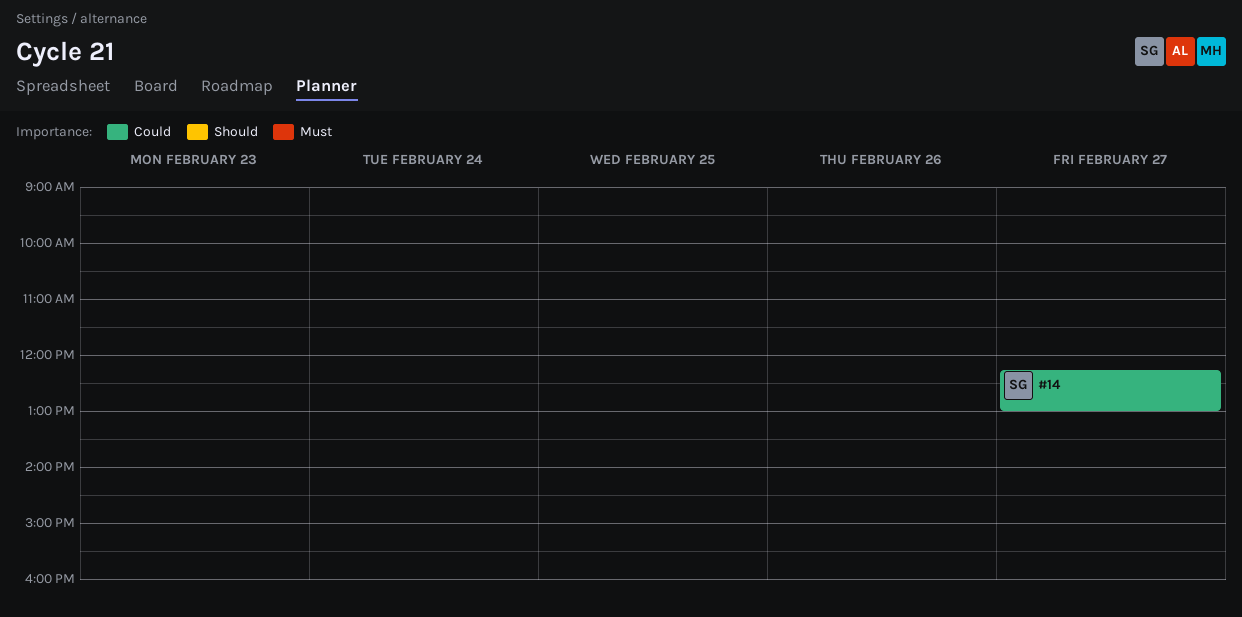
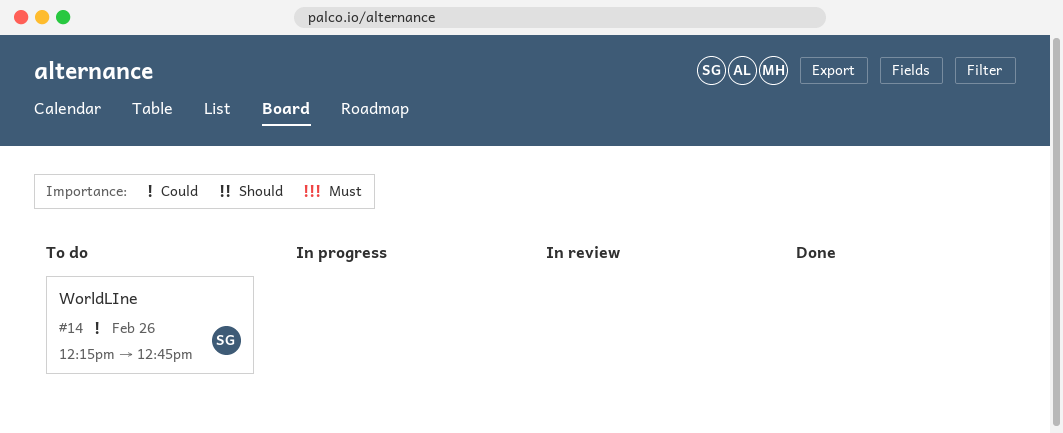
#14, day: Feb 27 -> Feb 26
#14, ends: 13:00 -> 12:45

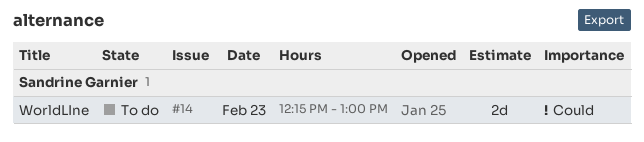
#14, day: Feb 26 -> Feb 23
#14, ends: 12:45 -> 13:00

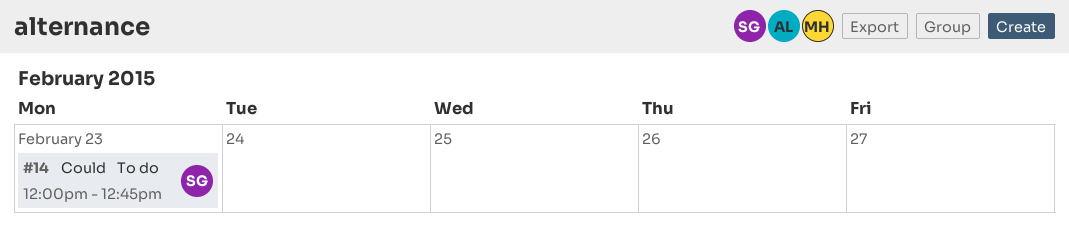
#14, begins: 12:15 -> 12:00
#14, ends: 13:00 -> 12:45

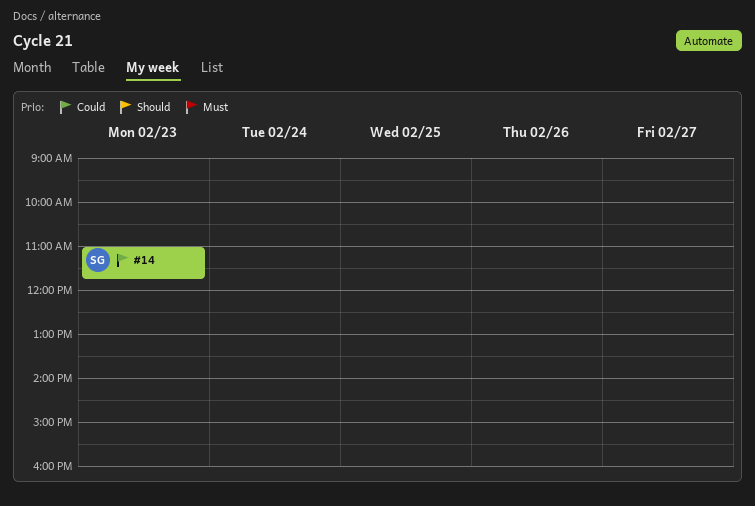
#14, begins: 12:00 -> 11:00
#14, ends: 12:45 -> 11:45

